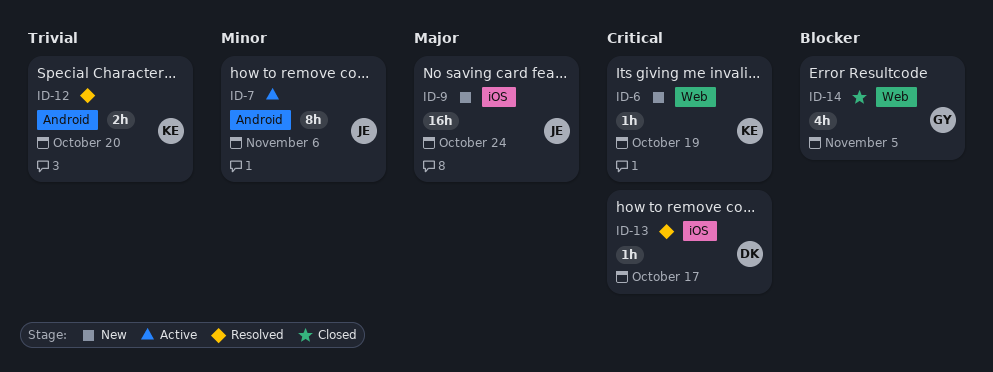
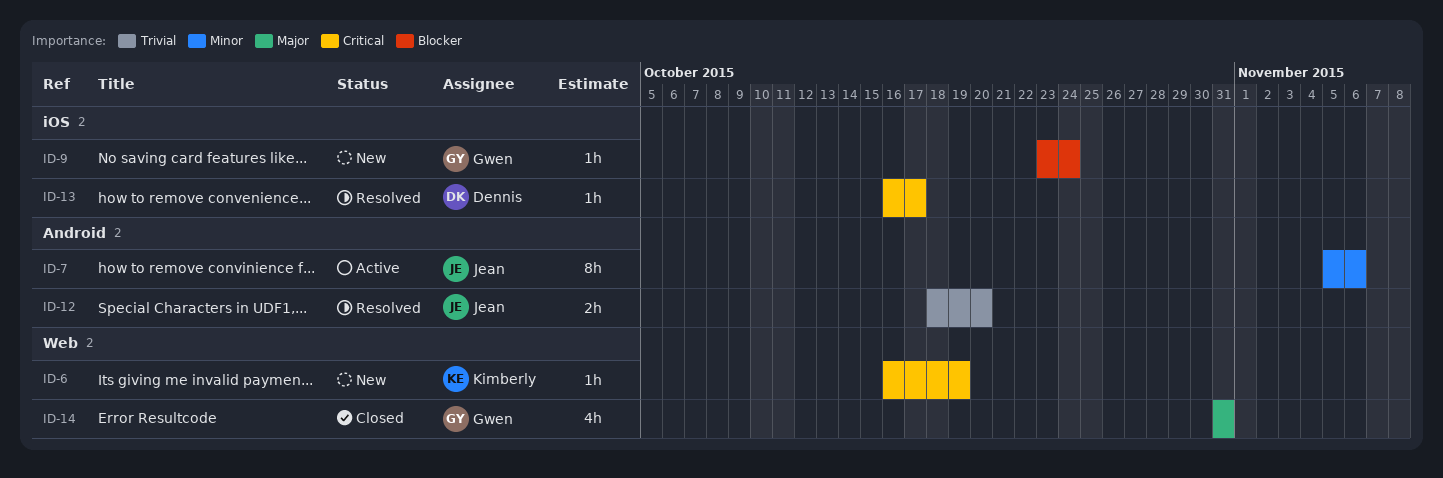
ID-9, owner: Jean -> Gwen
ID-9, priority: Major -> Blocker
ID-9, estimate: 16h -> 1h
ID-12, owner: Kimberly -> Jean
ID-14, priority: Blocker -> Major
ID-14, due: Nov 5 -> Oct 31

